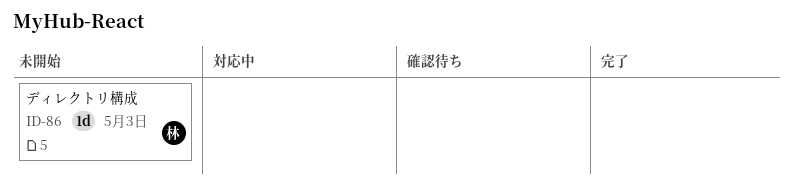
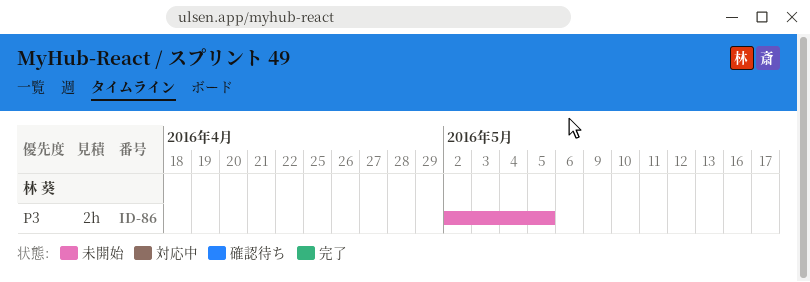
ID-86, estimate: 1d -> 2h
ID-86, due: May 3 -> May 5

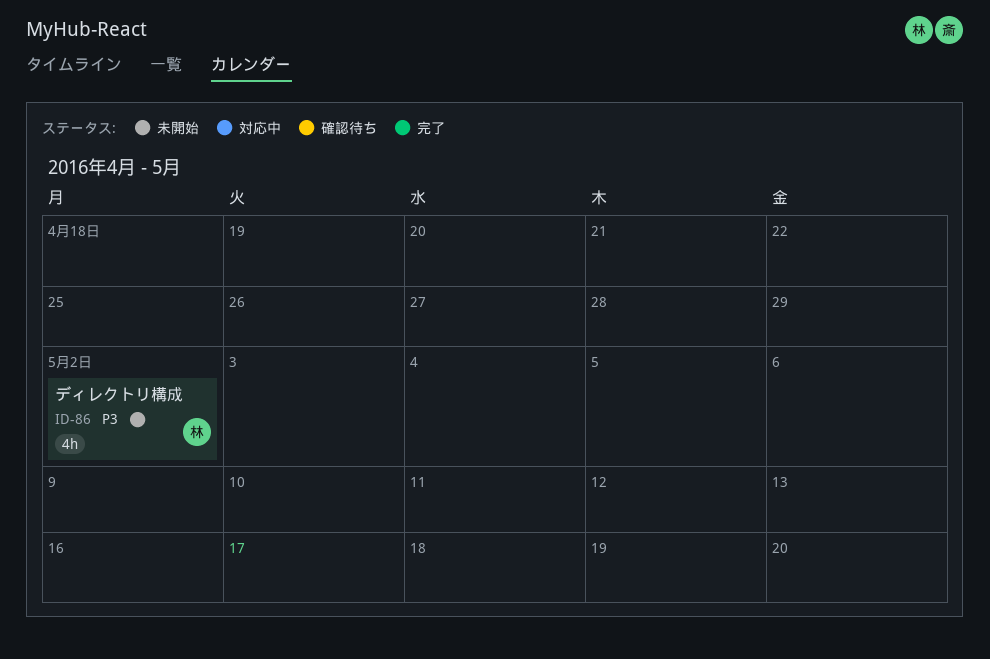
ID-86, estimate: 2h -> 4h
ID-86, due: May 5 -> May 2

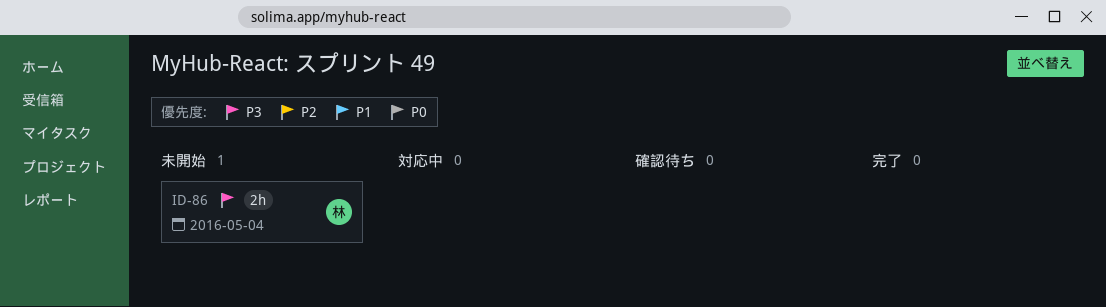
ID-86, estimate: 4h -> 2h
ID-86, due: May 2 -> May 4

